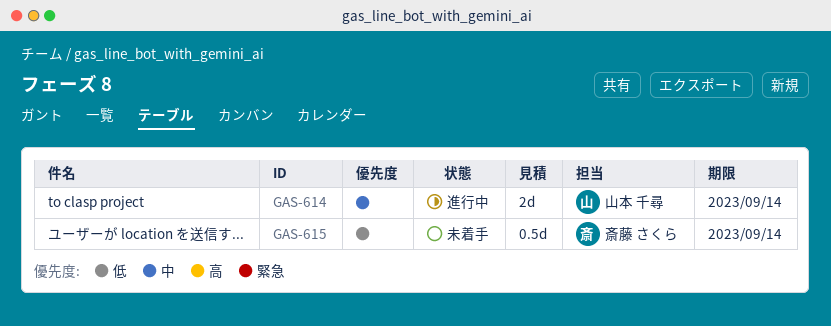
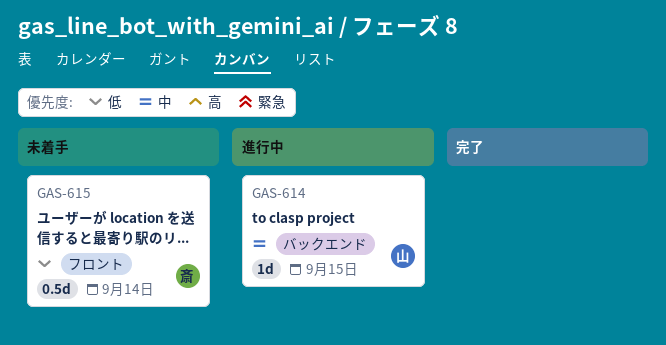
GAS-614, estimate: 2d -> 1d
GAS-614, due: Sep 14 -> Sep 15

